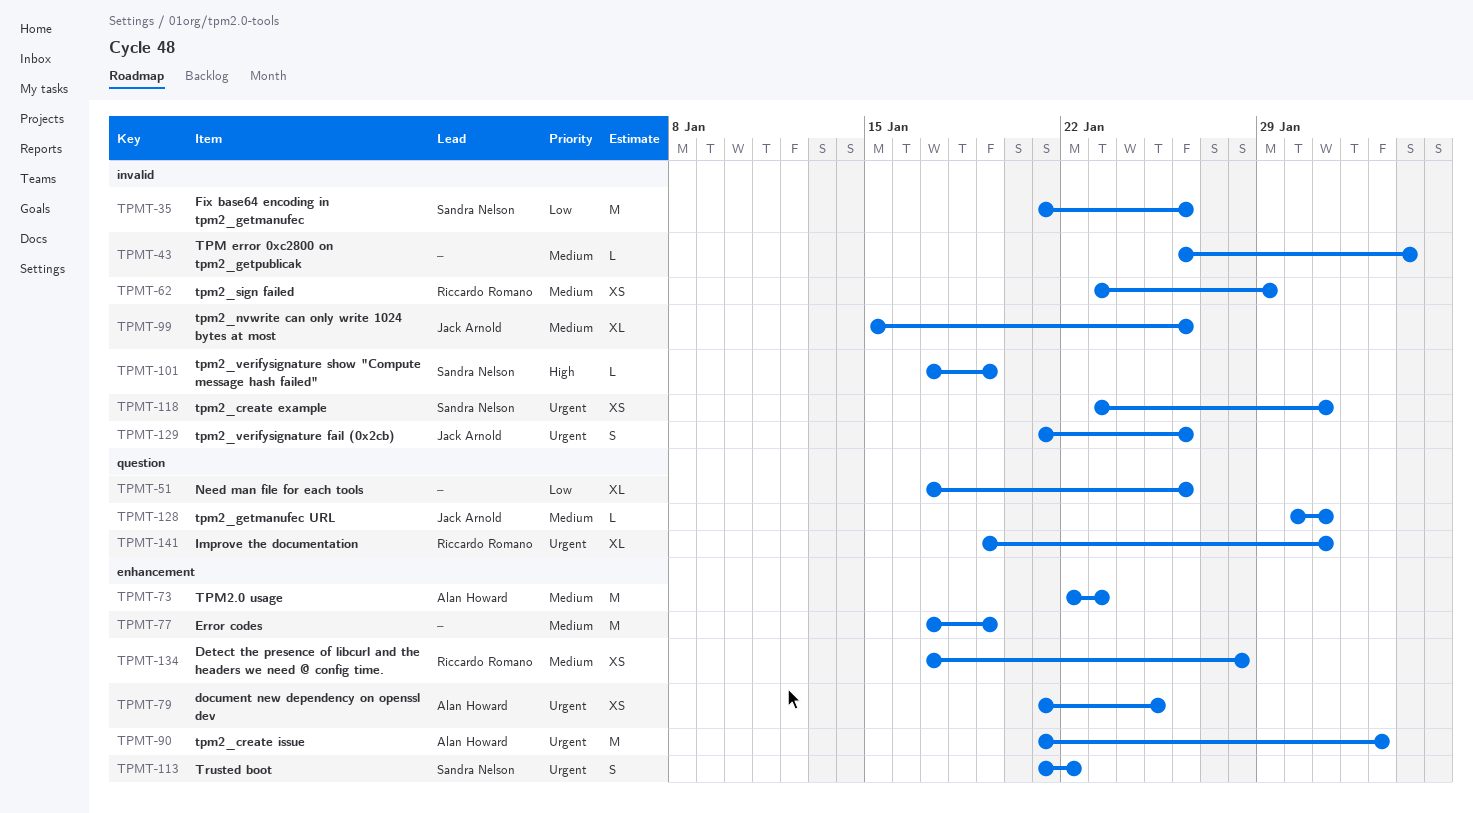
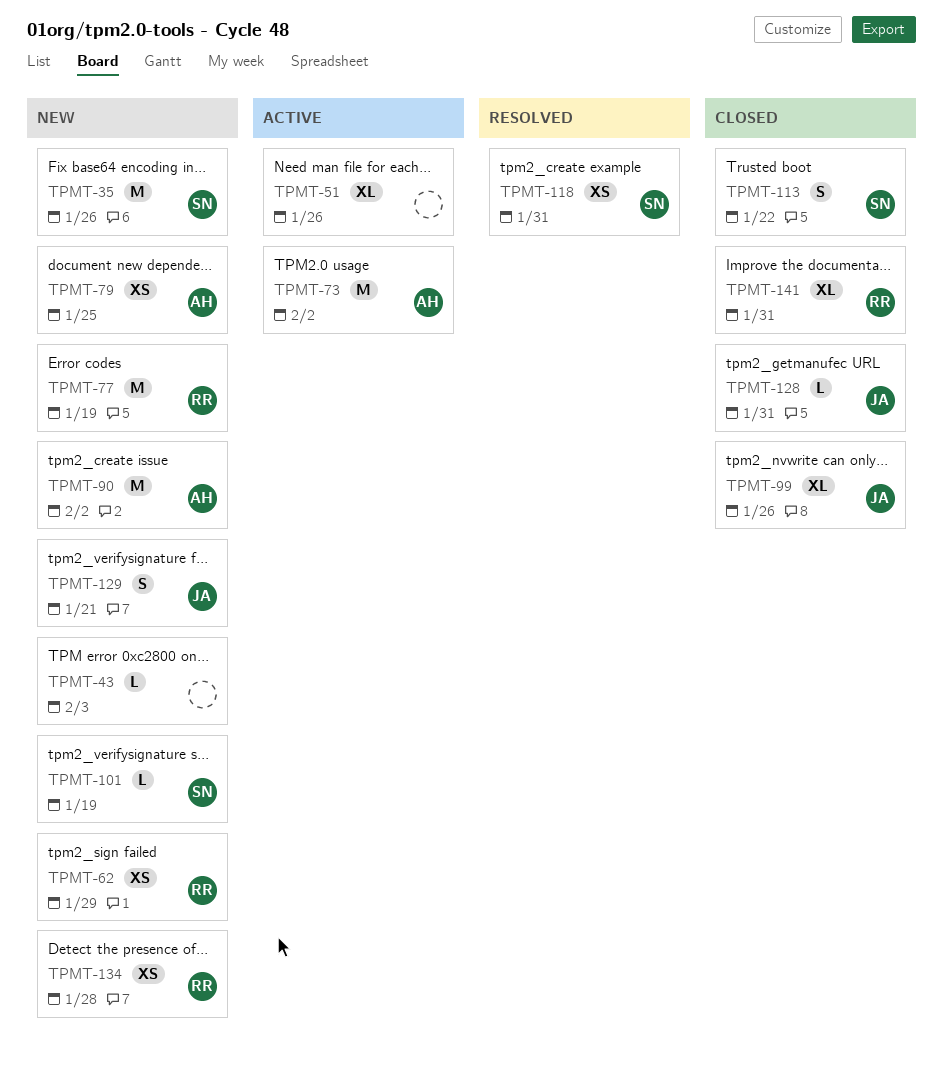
TPMT-73, due: Jan 23 -> Feb 2
TPMT-77, owner: none -> Riccardo Romano
TPMT-129, due: Jan 26 -> Jan 21

